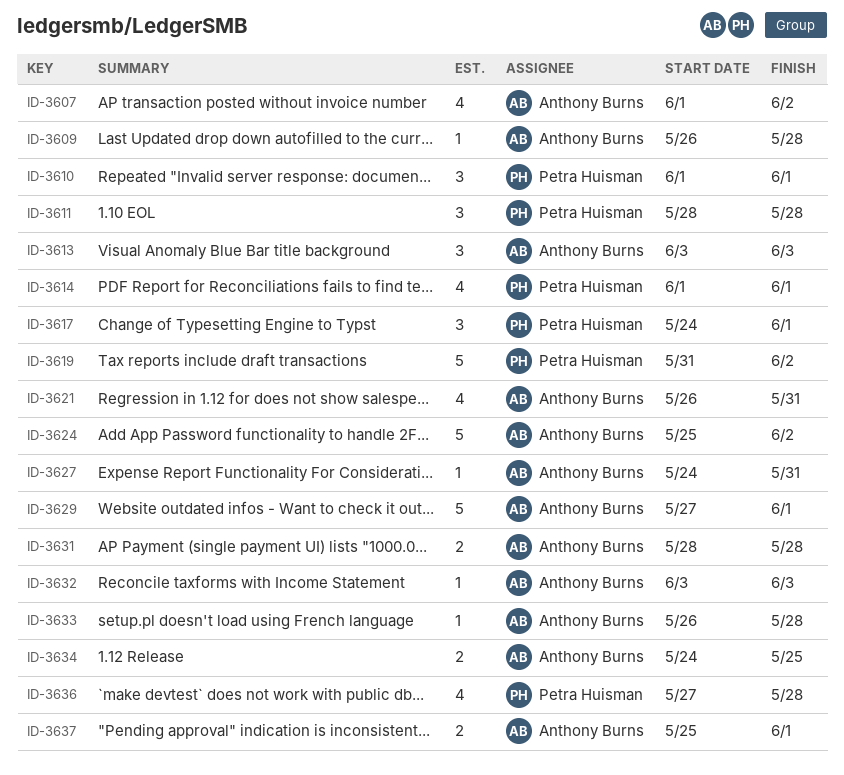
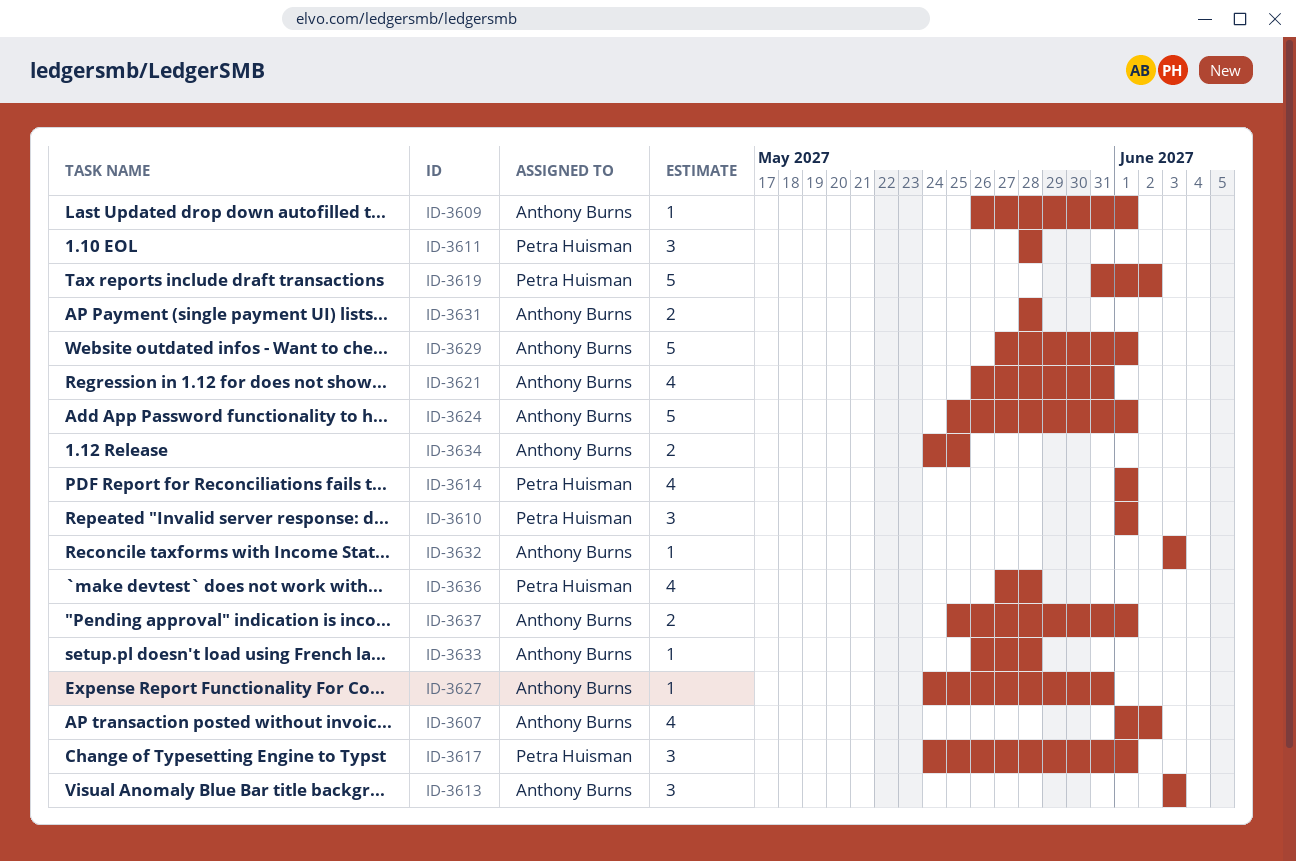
ID-3609, due: May 28 -> Jun 1
ID-3624, due: Jun 2 -> Jun 1

